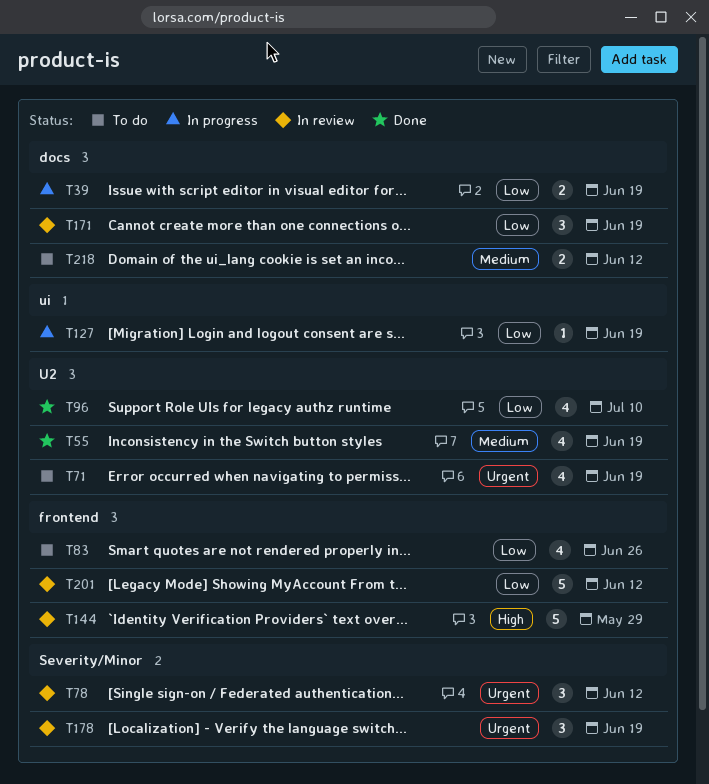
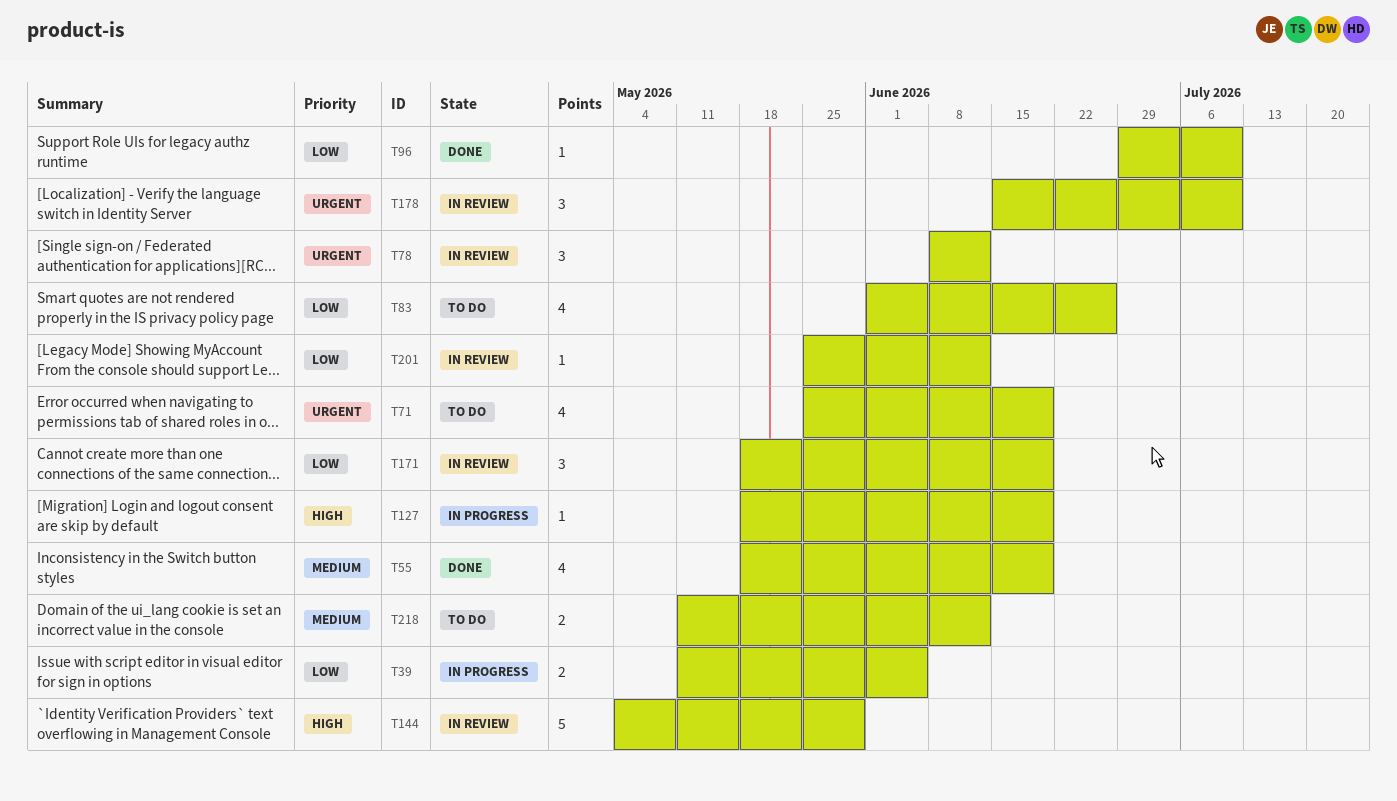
T39, due: Jun 19 -> Jun 5
T96, estimate: 4 -> 1
T127, priority: Low -> High
T178, due: Jun 19 -> Jul 10
T201, estimate: 5 -> 1

